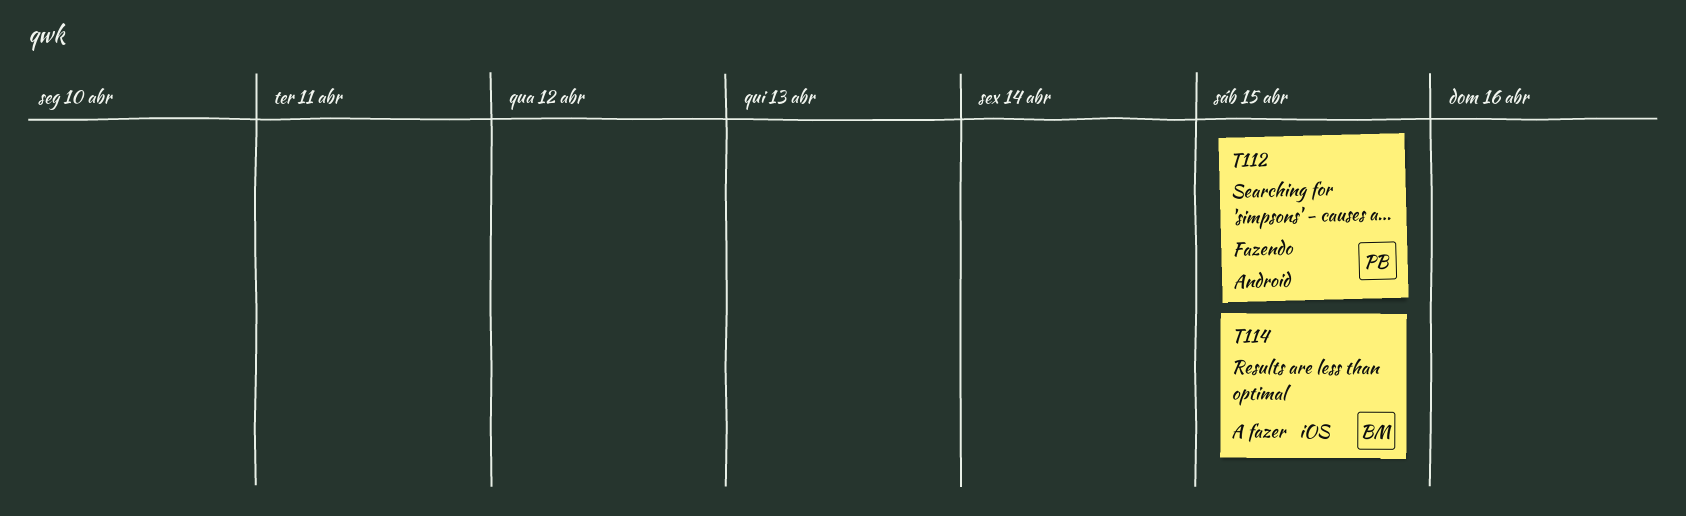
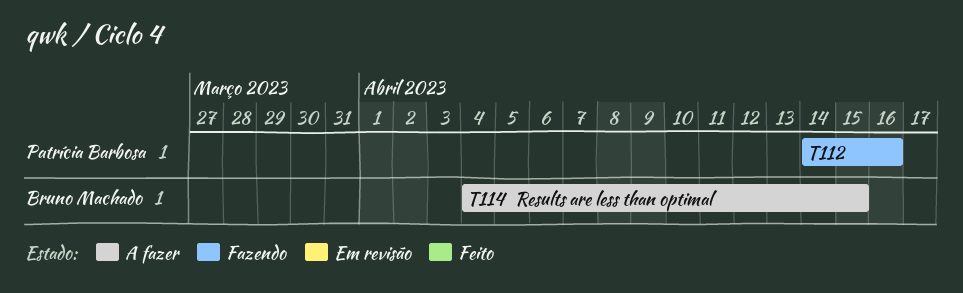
T112, due: Apr 15 -> Apr 16

